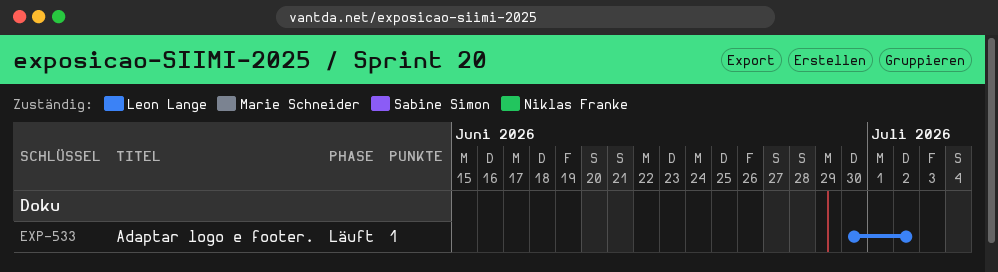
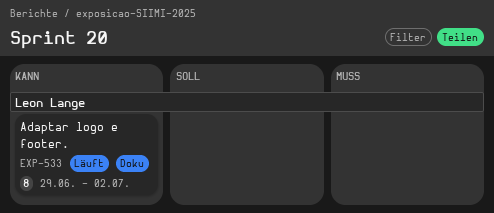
EXP-533, estimate: 1 -> 8
EXP-533, start: Jun 30 -> Jun 29

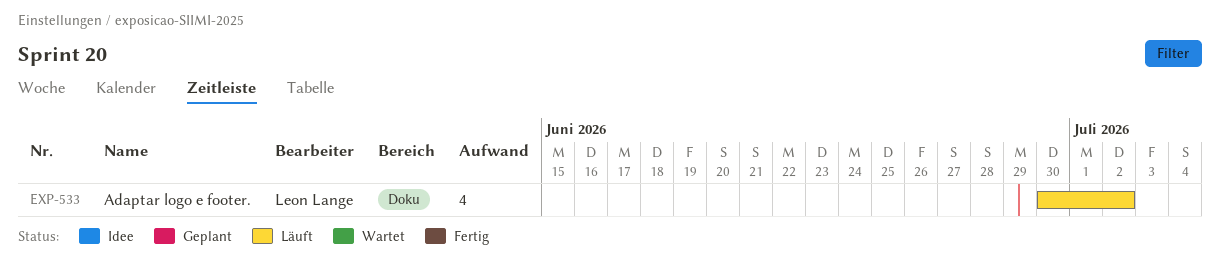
EXP-533, estimate: 8 -> 4
EXP-533, start: Jun 29 -> Jun 30

